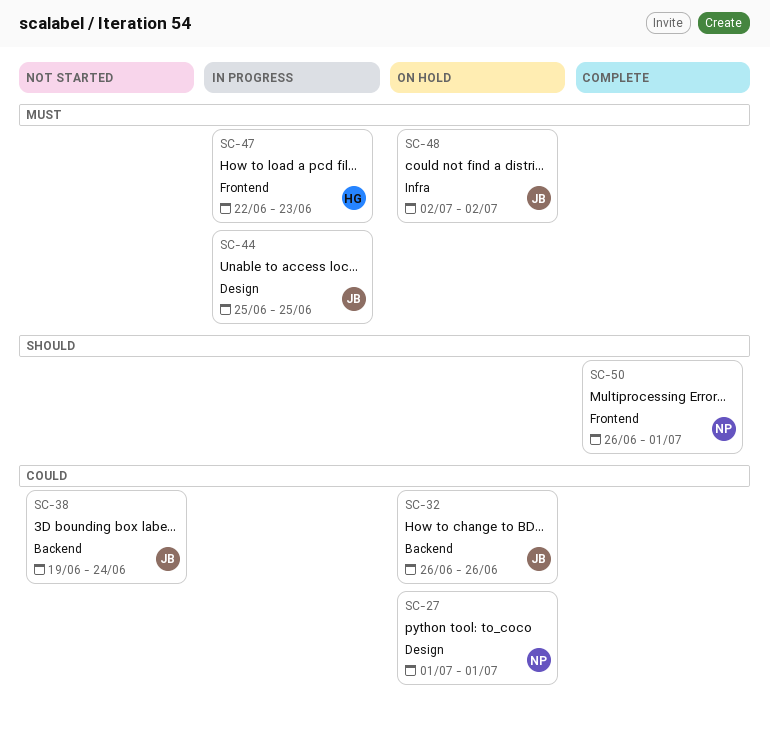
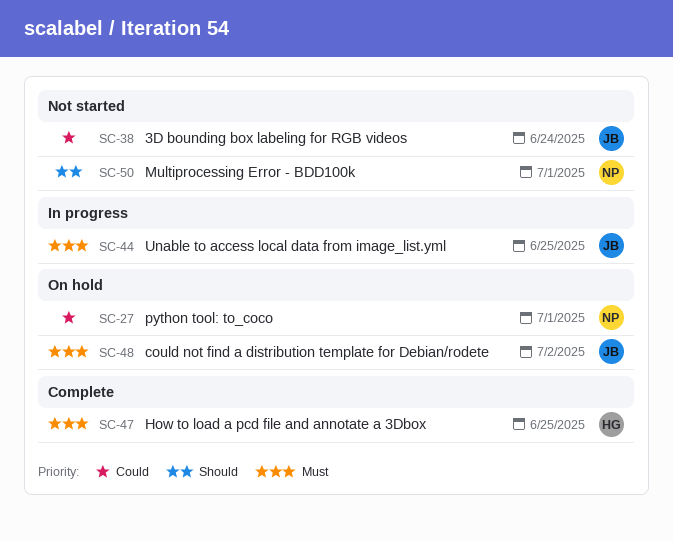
SC-32: present -> none
SC-47, status: In progress -> Complete
SC-47, due: Jun 23 -> Jun 25
SC-50, status: Complete -> Not started

